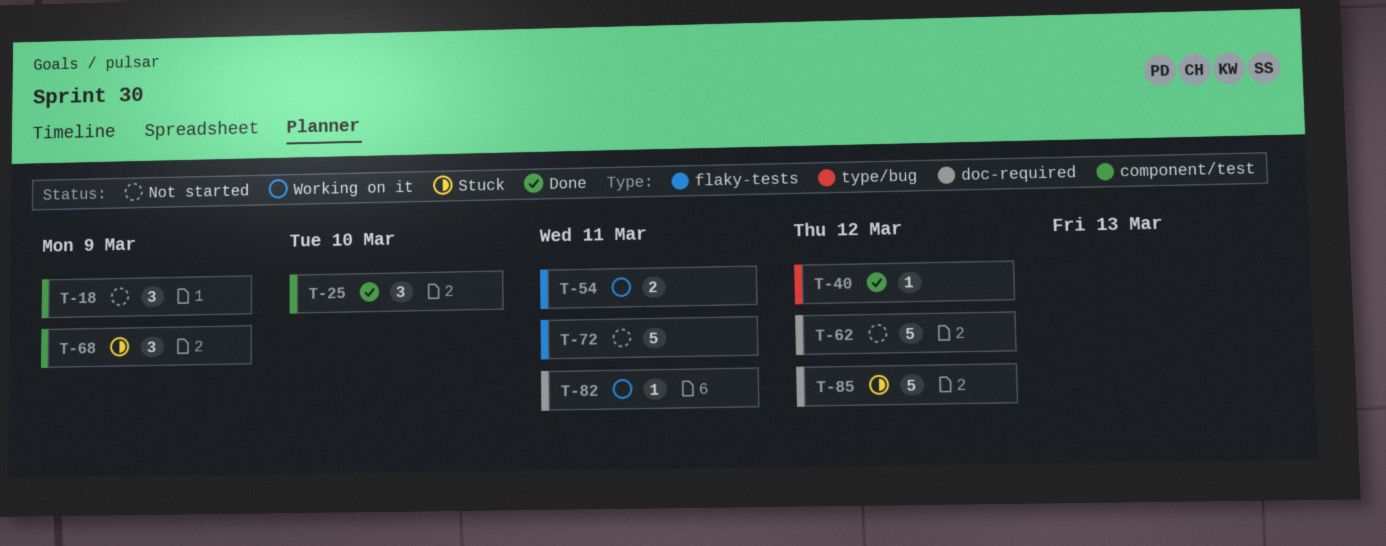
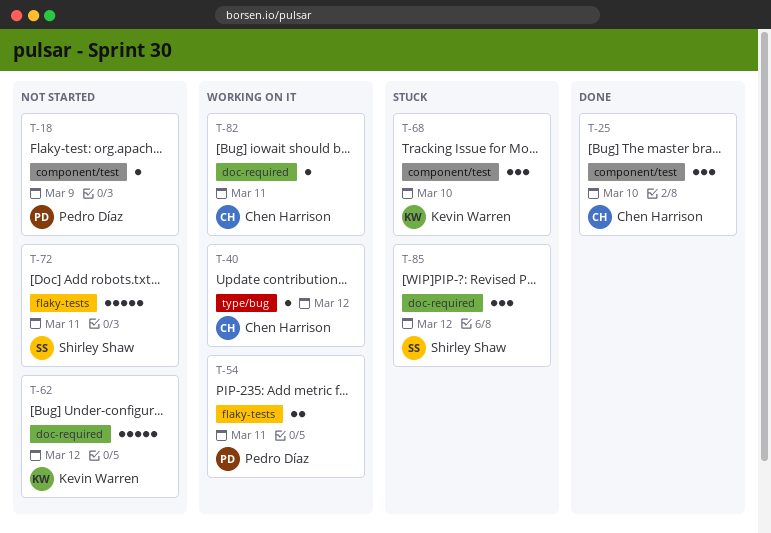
T-18, estimate: 3 -> 1
T-40, status: Done -> Working on it
T-68, due: Mar 9 -> Mar 10
T-85, estimate: 5 -> 3

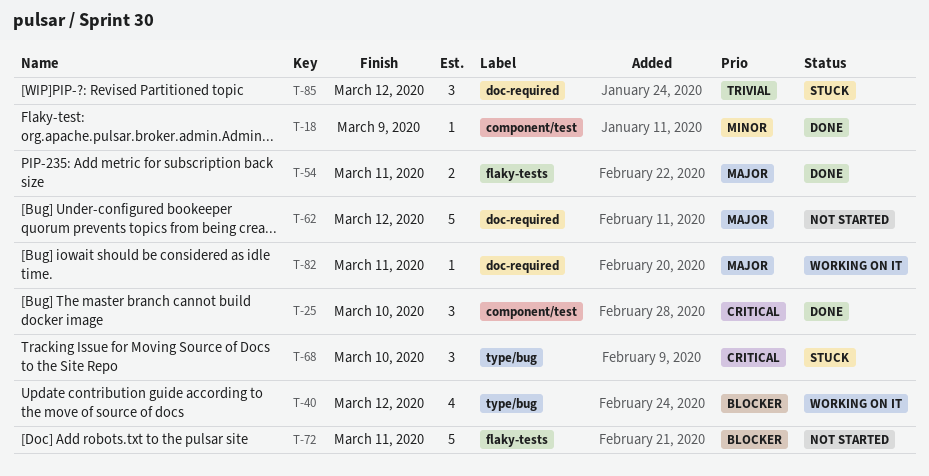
T-18, status: Not started -> Done
T-40, estimate: 1 -> 4
T-54, status: Working on it -> Done
T-68, label: component/test -> type/bug

